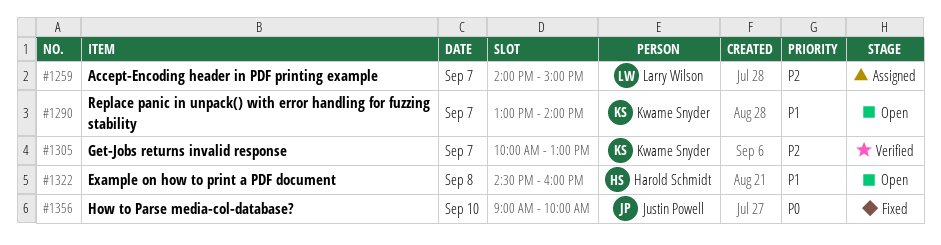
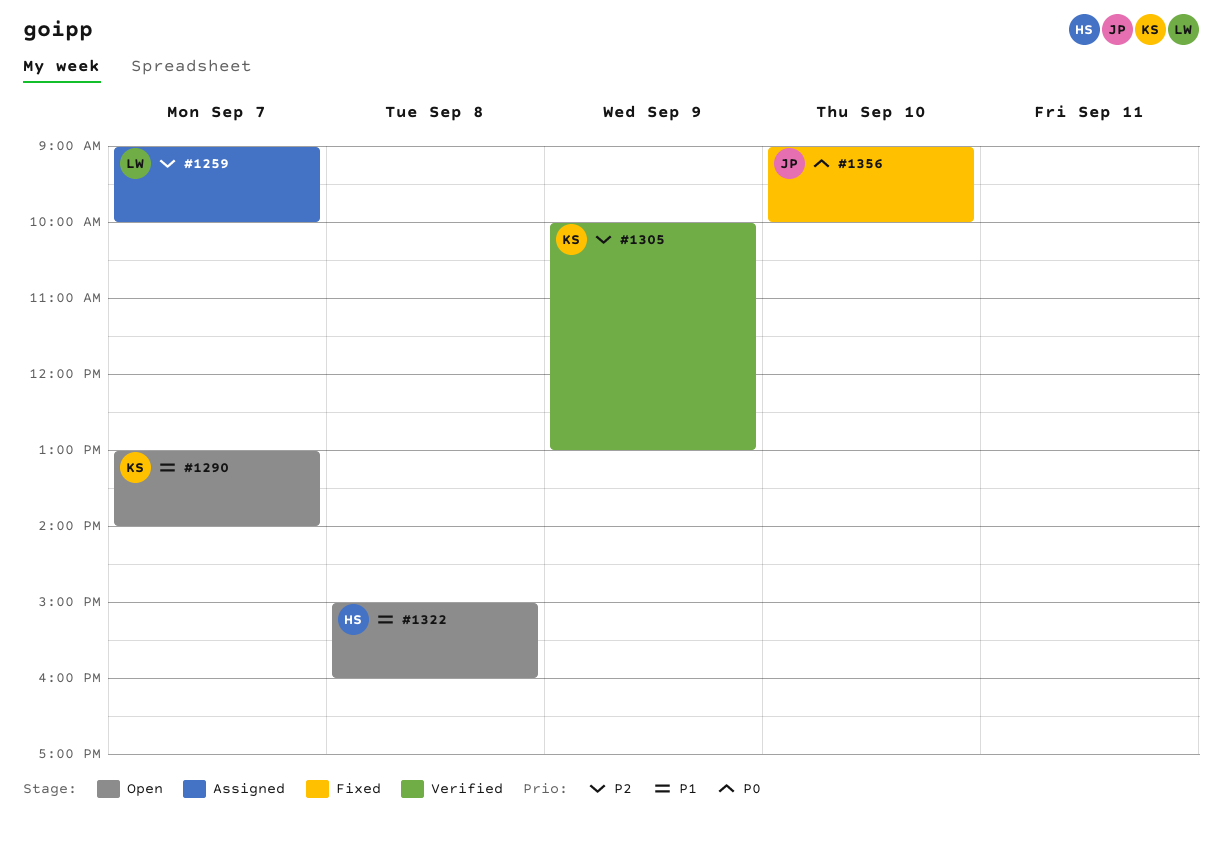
#1259, begins: 14:00 -> 09:00
#1259, ends: 15:00 -> 10:00
#1305, day: Sep 7 -> Sep 9
#1322, begins: 14:30 -> 15:00

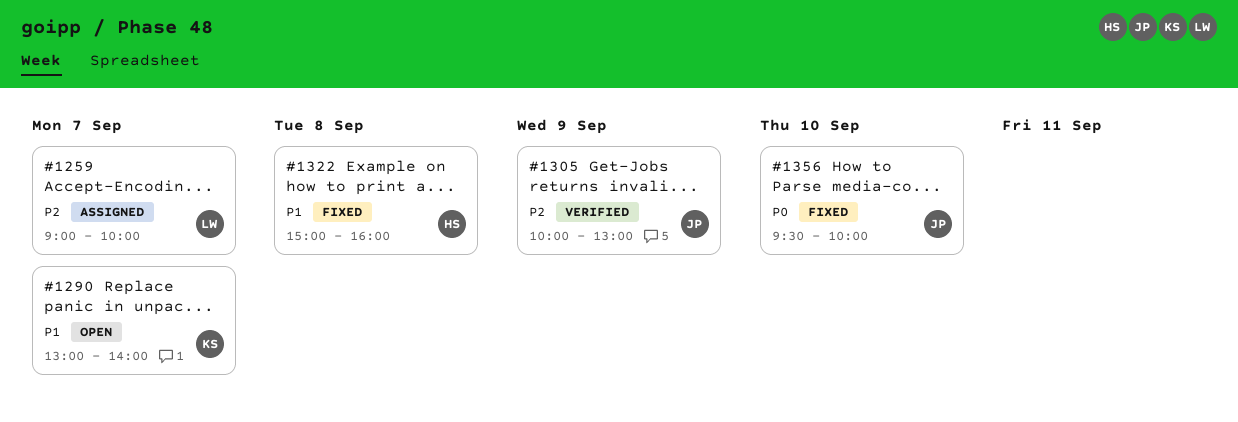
#1305, owner: KS -> JP
#1322, status: Open -> Fixed
#1356, begins: 09:00 -> 09:30

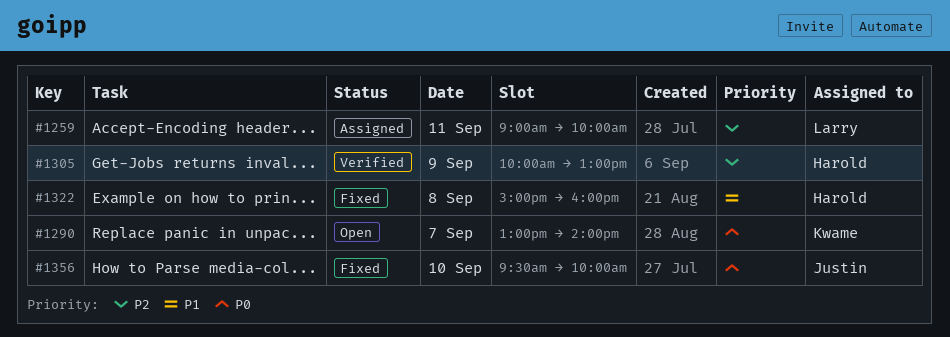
#1259, day: Sep 7 -> Sep 11
#1290, priority: P1 -> P0
#1305, owner: Justin -> Harold

